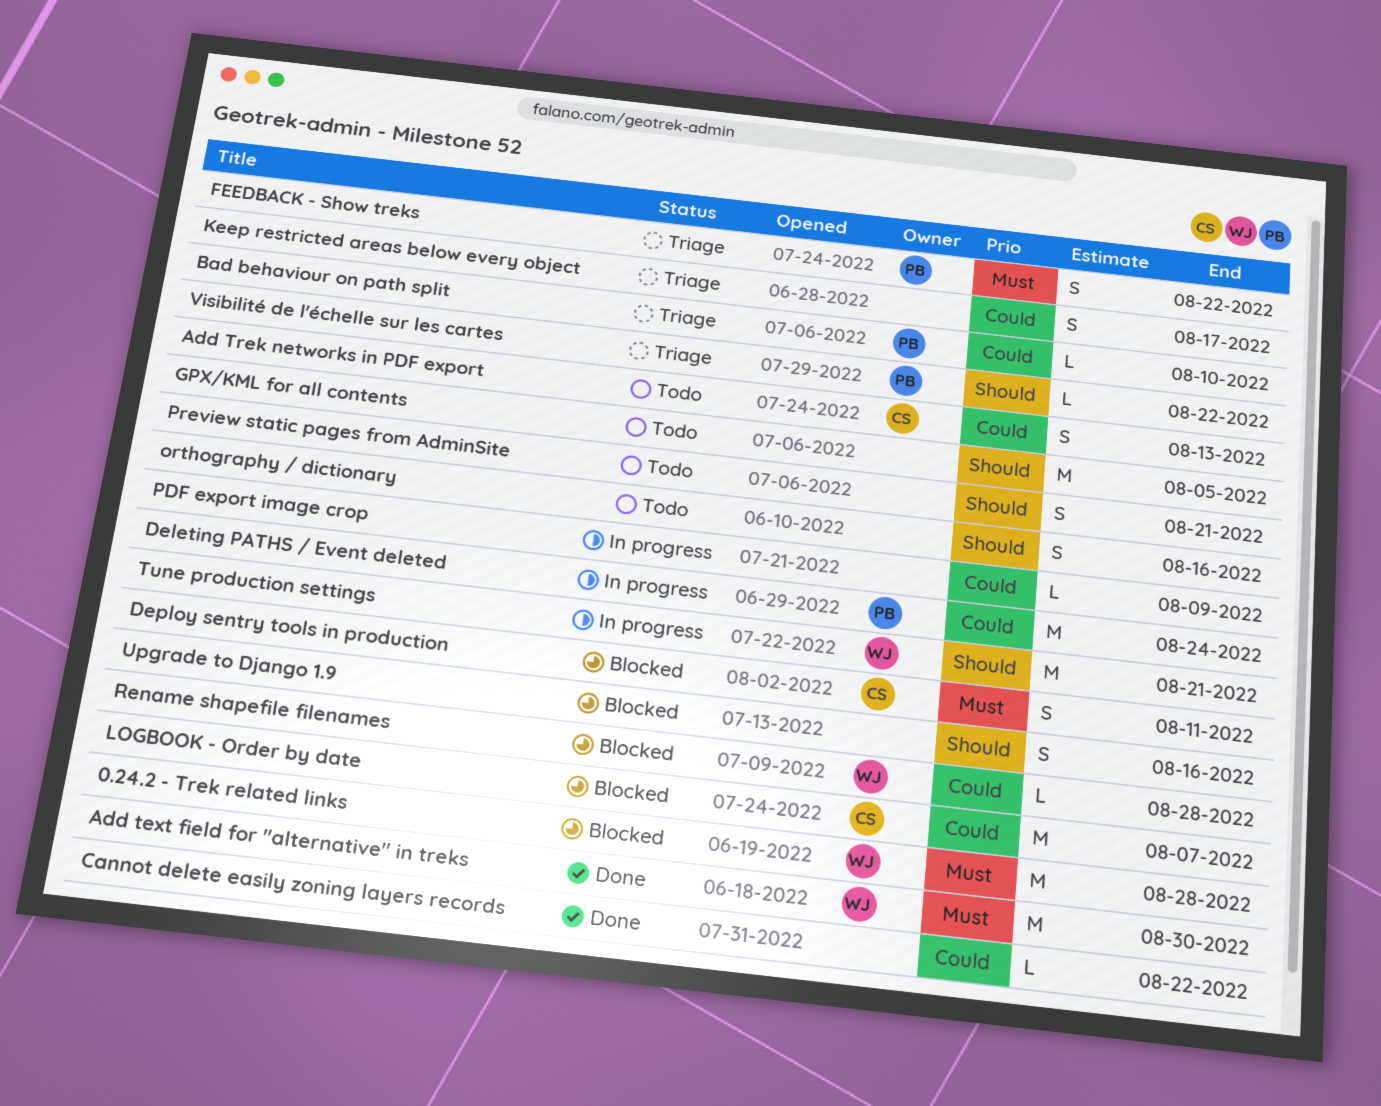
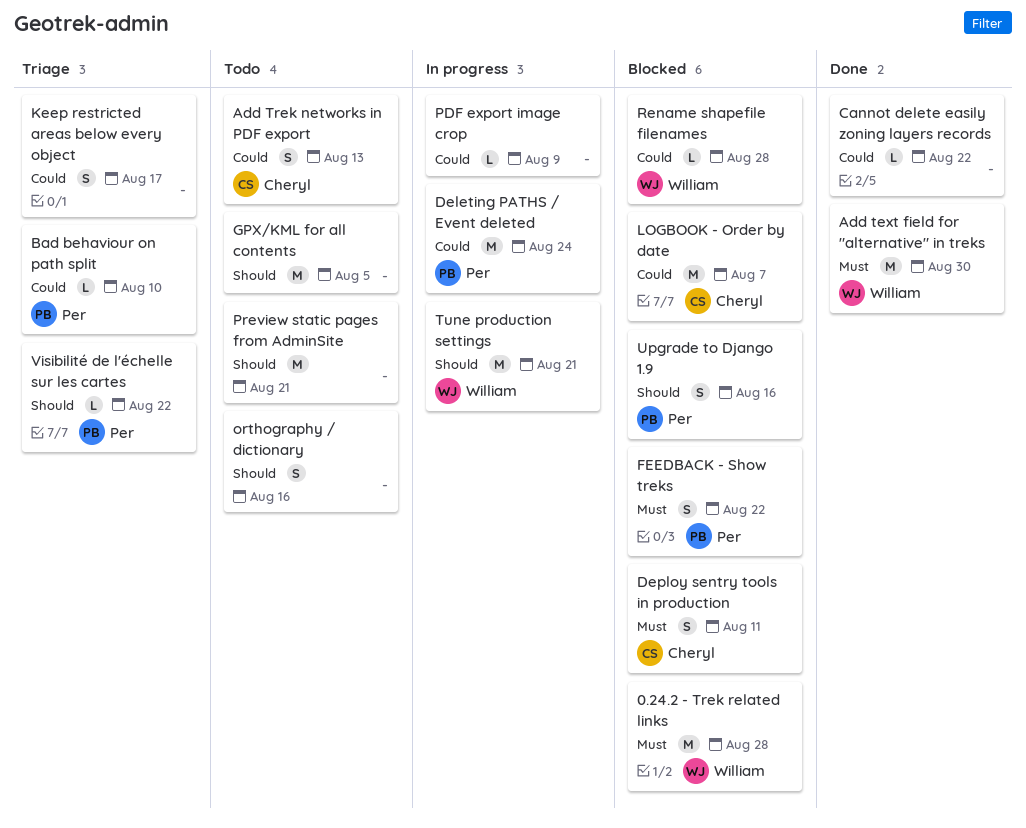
FEEDBACK - Show treks, status: Triage -> Blocked
Preview static pages from AdminSite, estimate: S -> M
Upgrade to Django 1.9, owner: none -> Per

